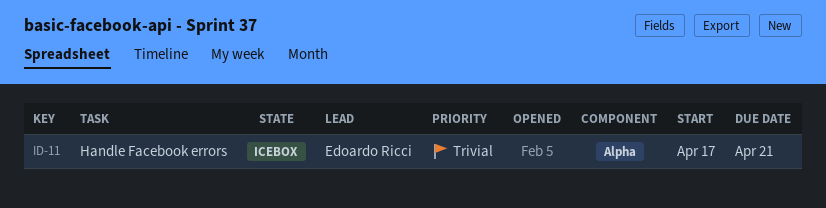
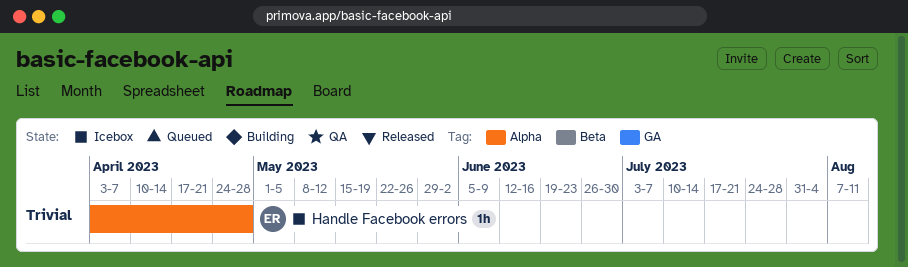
Handle Facebook errors, start: Apr 17 -> Apr 3
Handle Facebook errors, due: Apr 21 -> Apr 28

